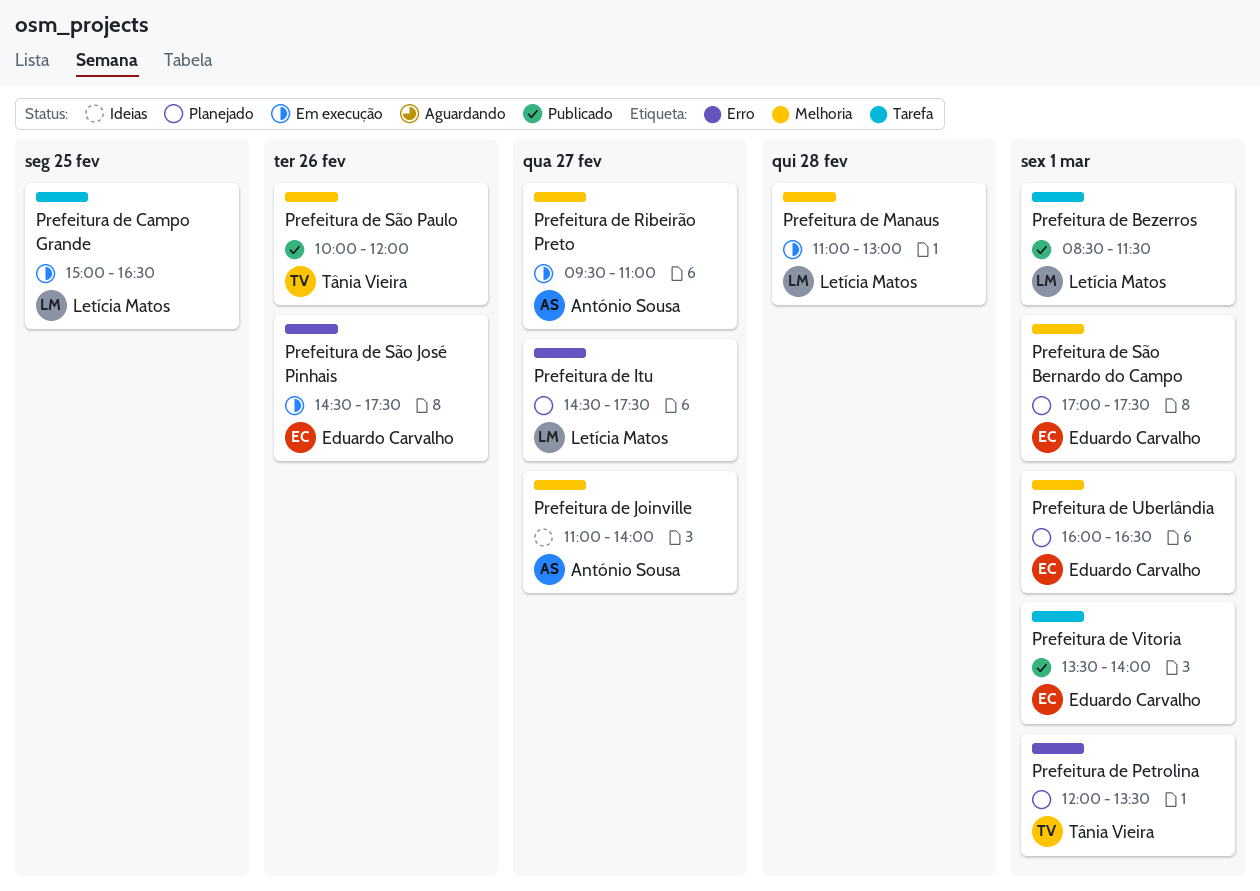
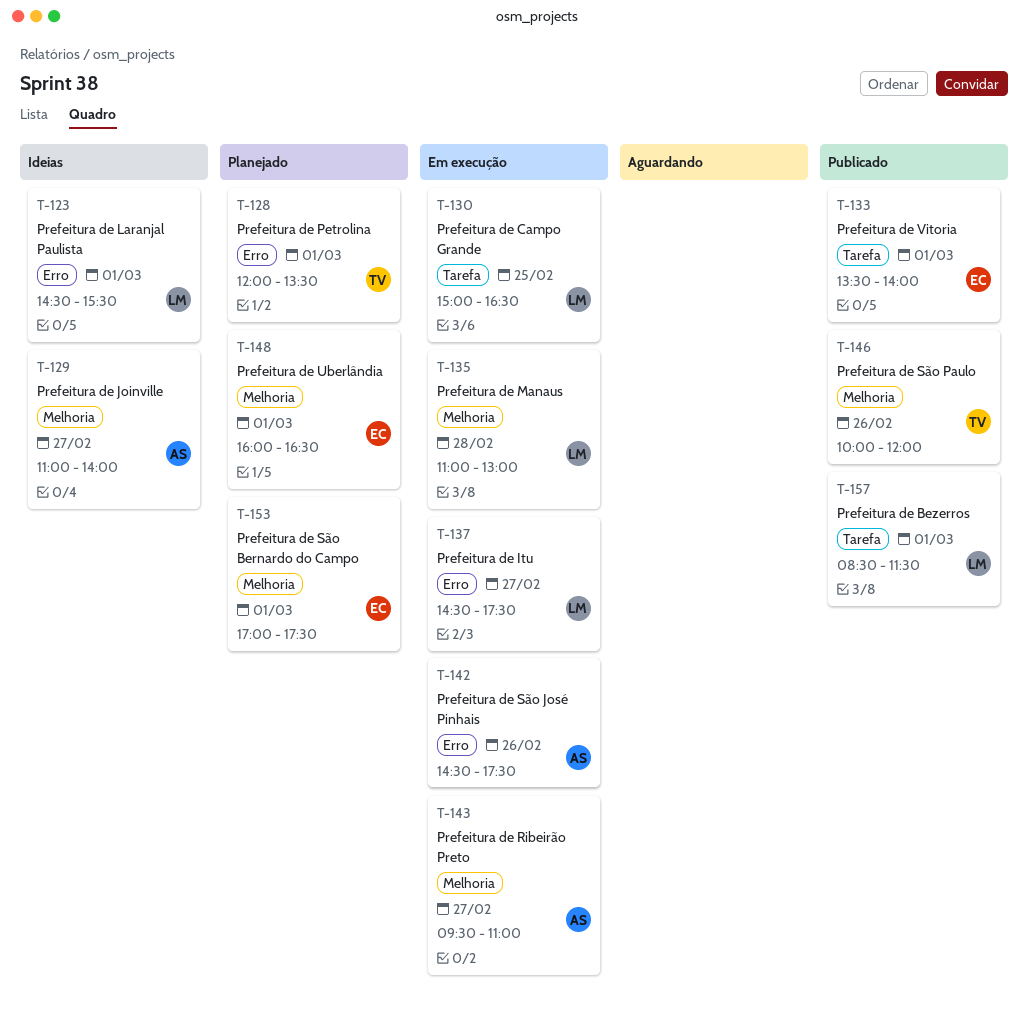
Prefeitura de Itu, status: Planejado -> Em execução
Prefeitura de Laranjal Paulista: none -> present
Prefeitura de São José Pinhais, owner: Eduardo Carvalho -> António Sousa

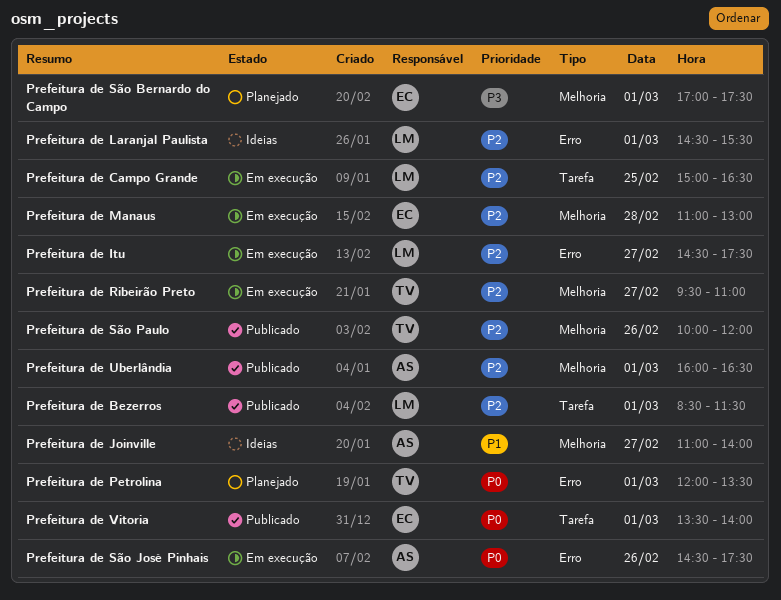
Prefeitura de Manaus, owner: LM -> EC
Prefeitura de Ribeirão Preto, owner: AS -> TV
Prefeitura de Uberlândia, status: Planejado -> Publicado
Prefeitura de Uberlândia, owner: EC -> AS

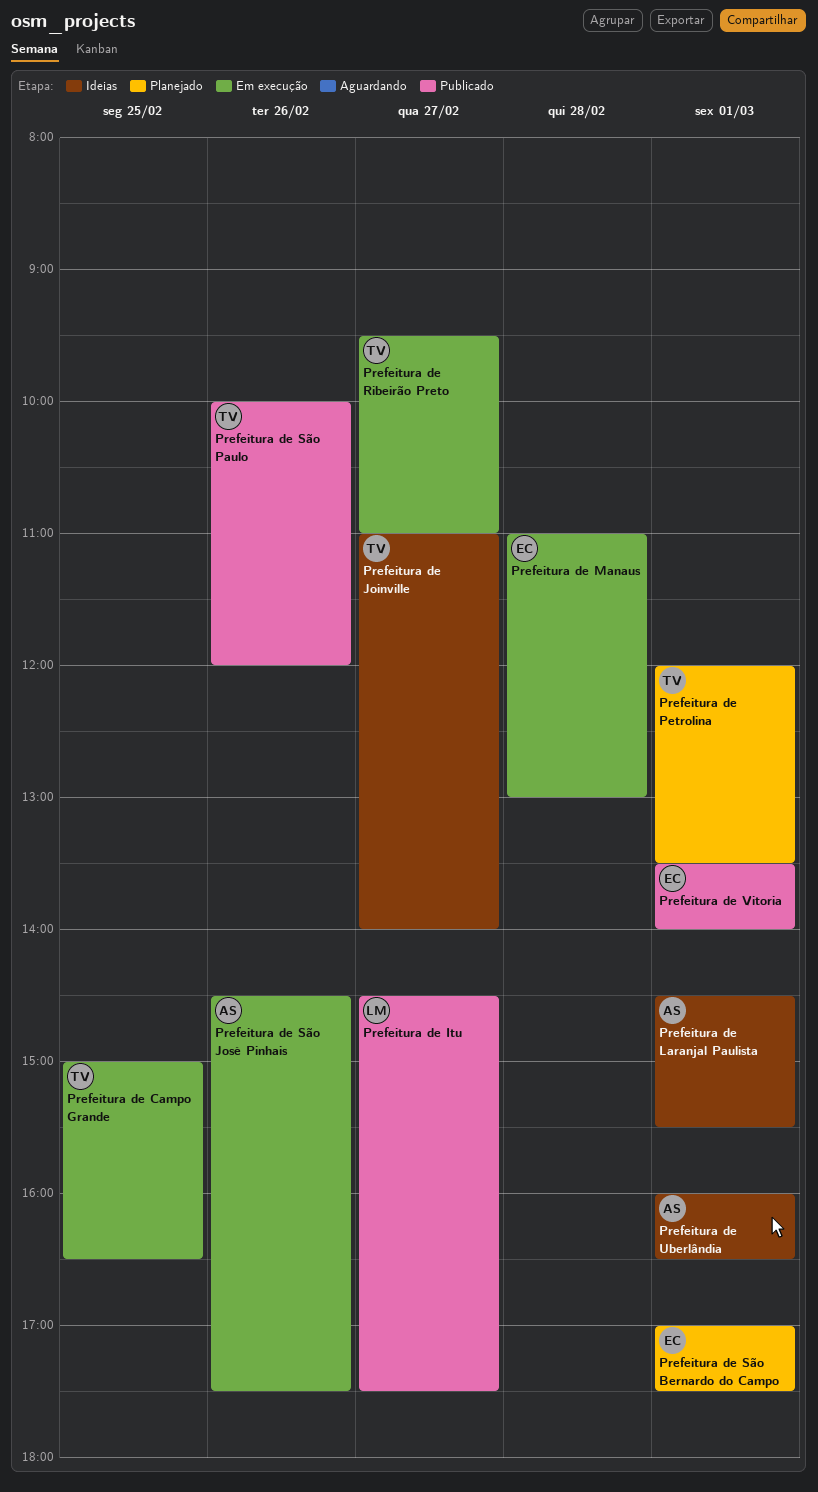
Prefeitura de Bezerros: present -> none
Prefeitura de Campo Grande, owner: LM -> TV
Prefeitura de Itu, status: Em execução -> Publicado
Prefeitura de Joinville, owner: AS -> TV
Prefeitura de Laranjal Paulista, owner: LM -> AS
Prefeitura de Uberlândia, status: Publicado -> Ideias

